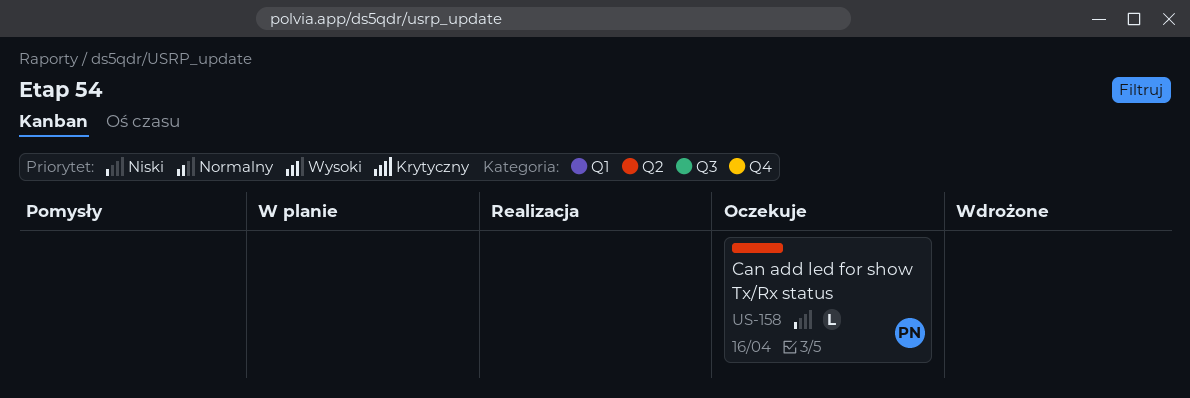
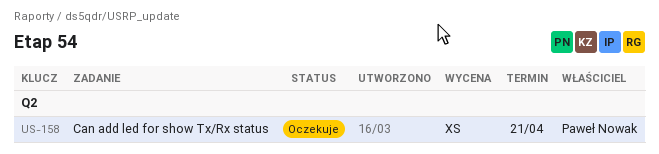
US-158, estimate: L -> XS
US-158, due: Apr 16 -> Apr 21

